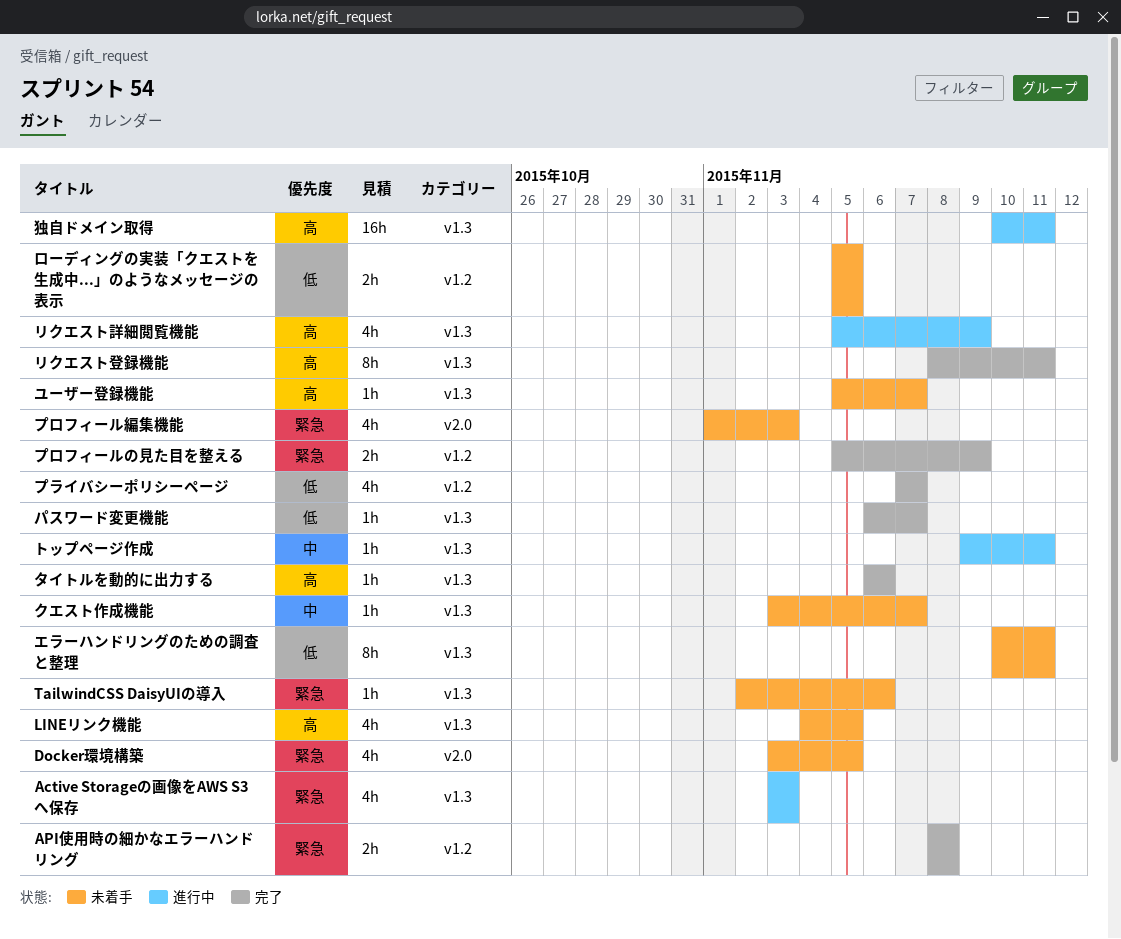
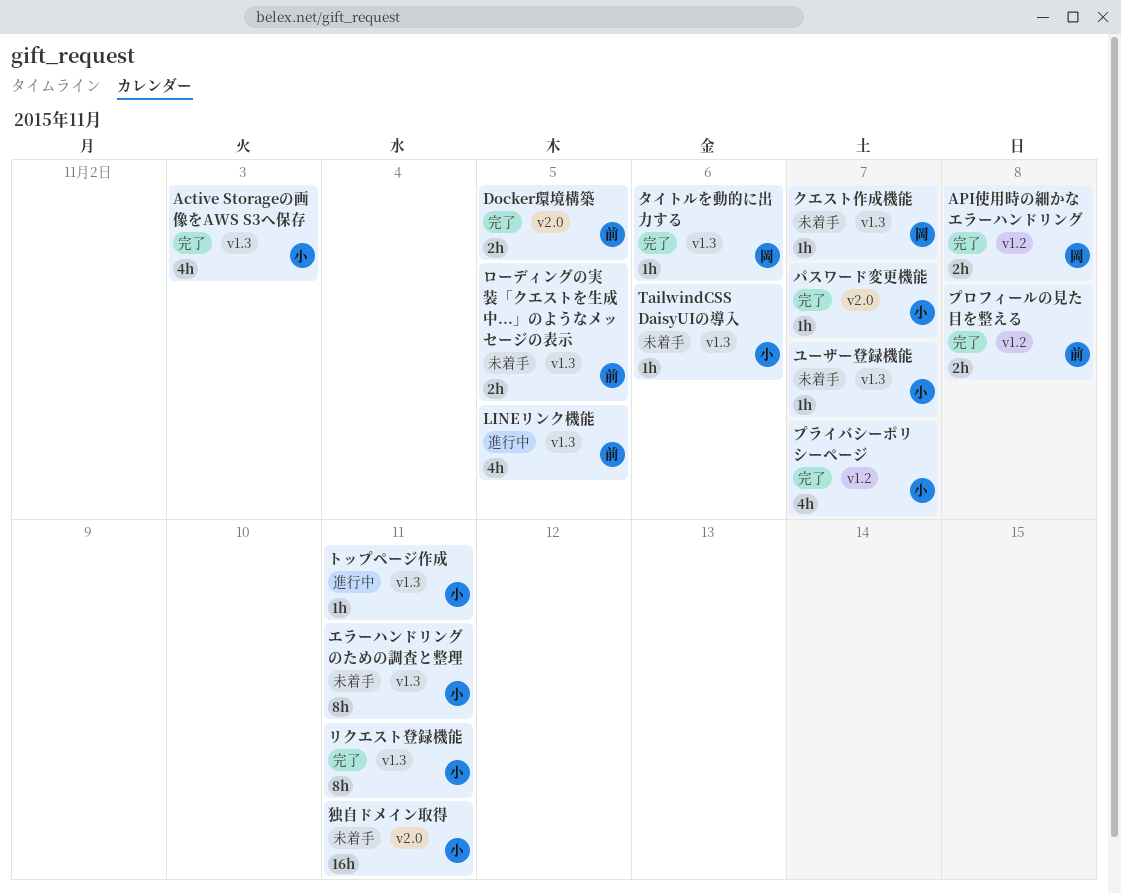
Active Storageの画像をAWS S3へ保存, status: 進行中 -> 完了
Docker環境構築, status: 未着手 -> 完了
Docker環境構築, estimate: 4h -> 2h
LINEリンク機能, status: 未着手 -> 進行中
パスワード変更機能, label: v1.3 -> v2.0
プロフィールの見た目を整える, due: Nov 9 -> Nov 8
プロフィール編集機能: present -> none
リクエスト詳細閲覧機能: present -> none
ローディングの実装「クエストを生成中...」のようなメッセージの表示, label: v1.2 -> v1.3
独自ドメイン取得, status: 進行中 -> 未着手
独自ドメイン取得, label: v1.3 -> v2.0

